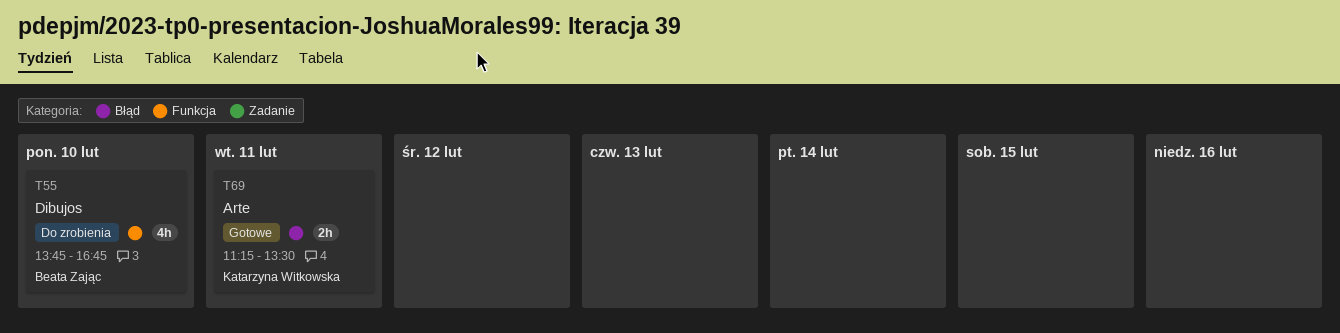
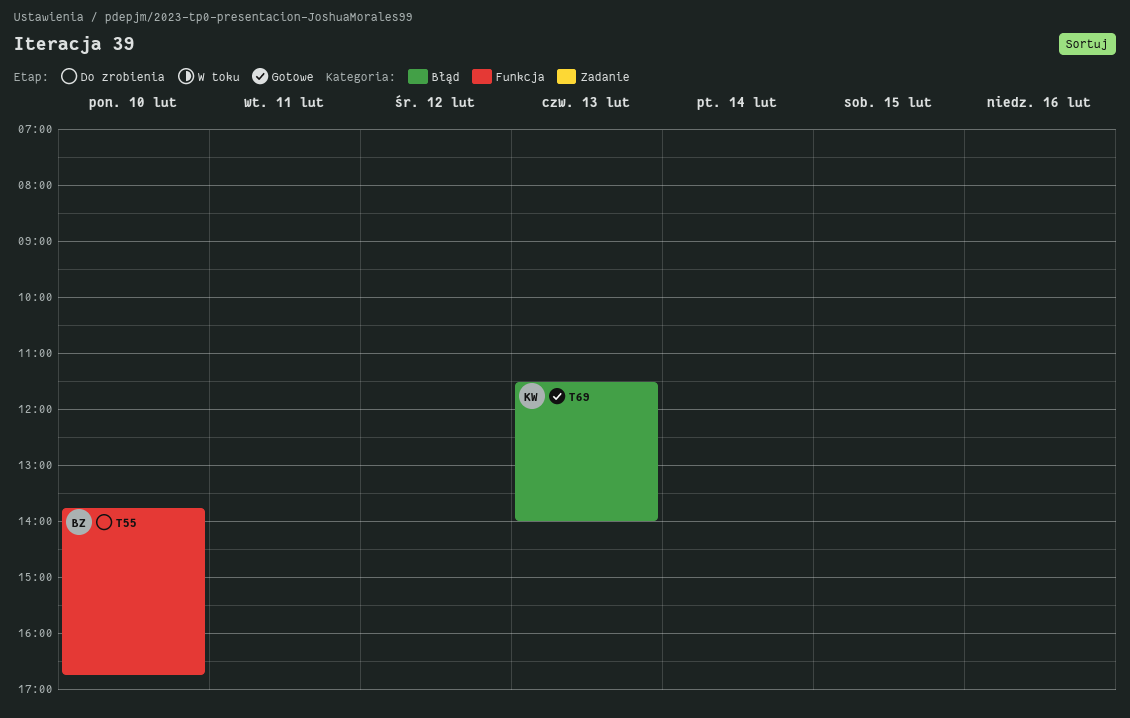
T69, day: Feb 11 -> Feb 13
T69, begins: 11:15 -> 11:30
T69, ends: 13:30 -> 14:00

